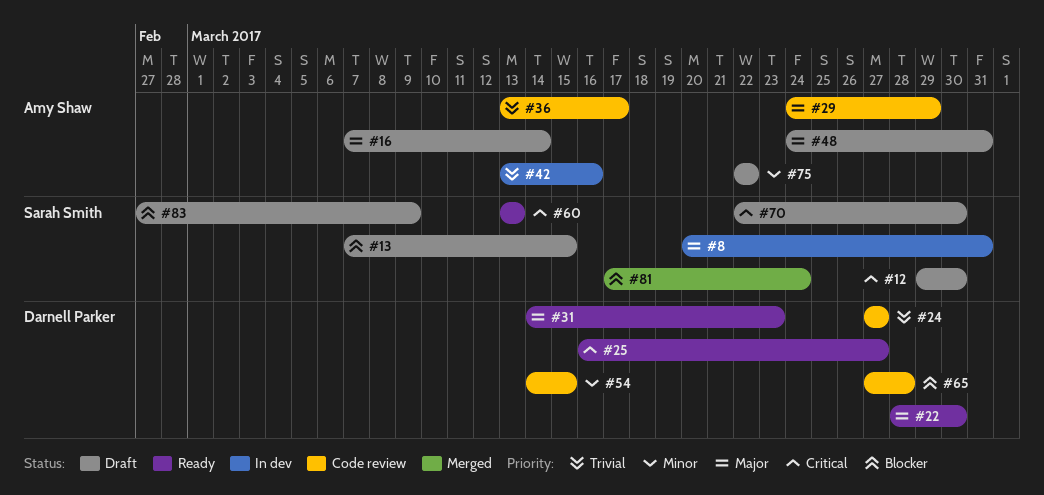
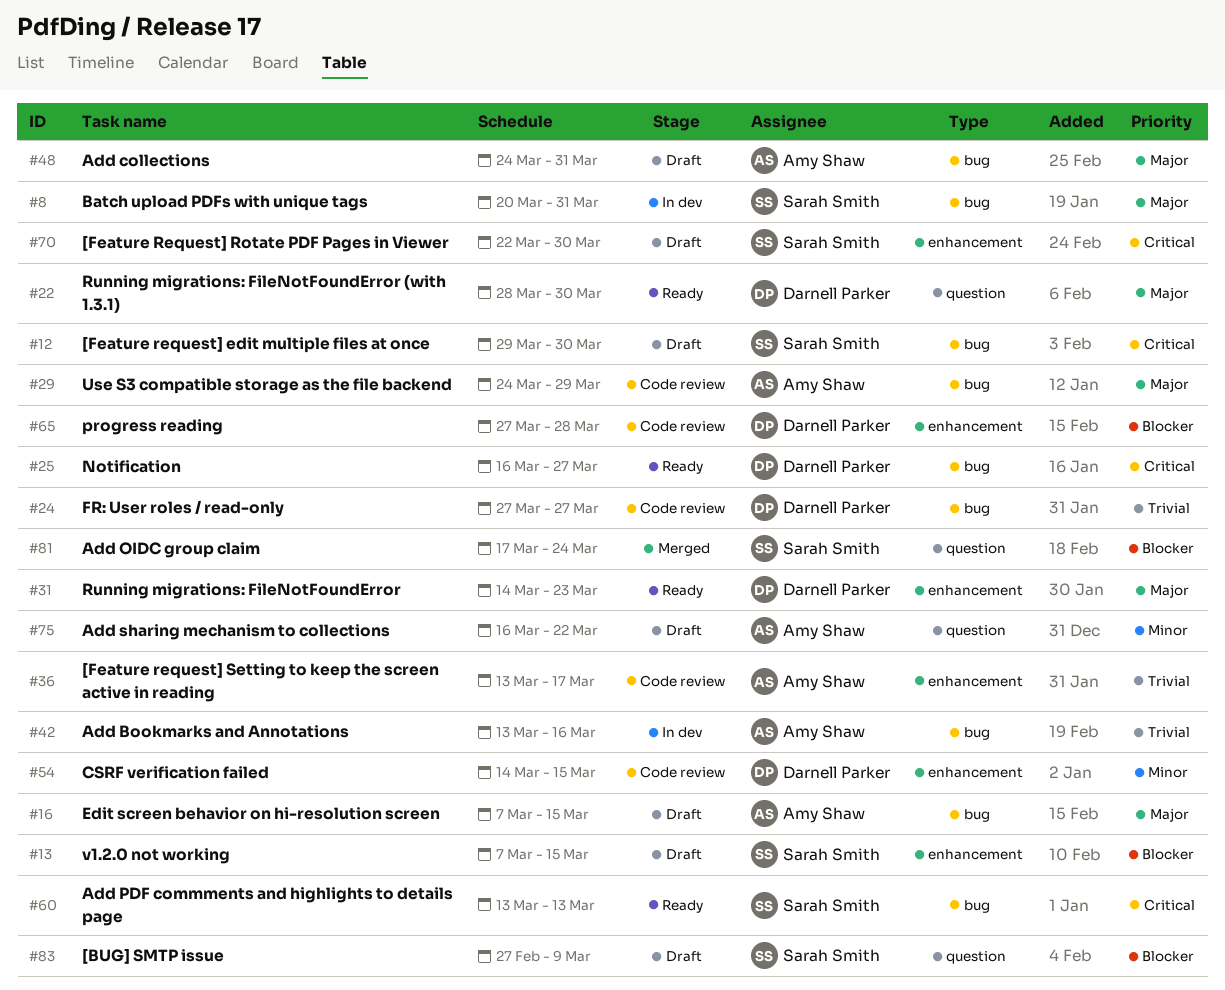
#16, due: Mar 14 -> Mar 15
#75, start: Mar 22 -> Mar 16

